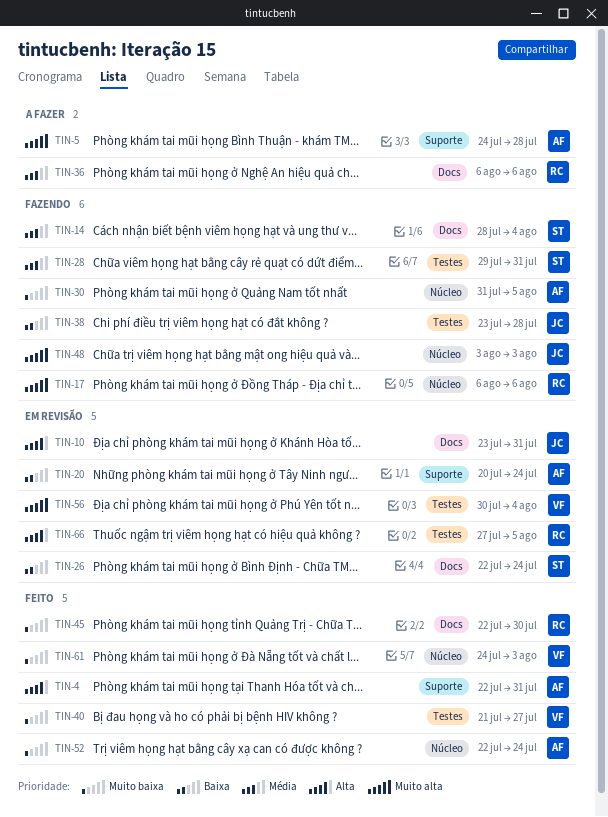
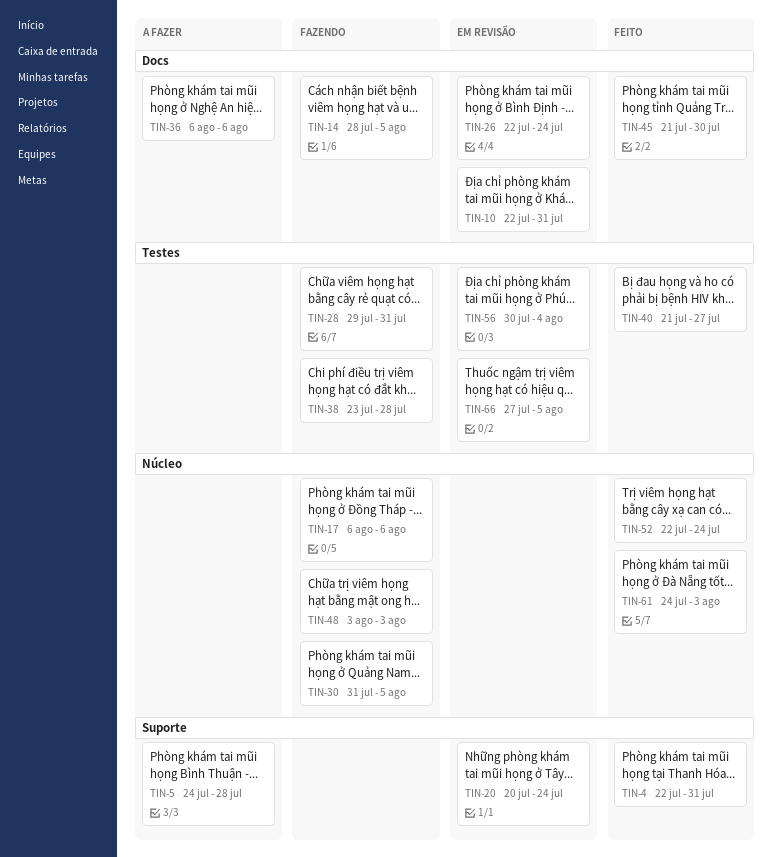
TIN-10, start: Jul 23 -> Jul 22
TIN-14, due: Aug 4 -> Aug 5
TIN-45, start: Jul 22 -> Jul 21

